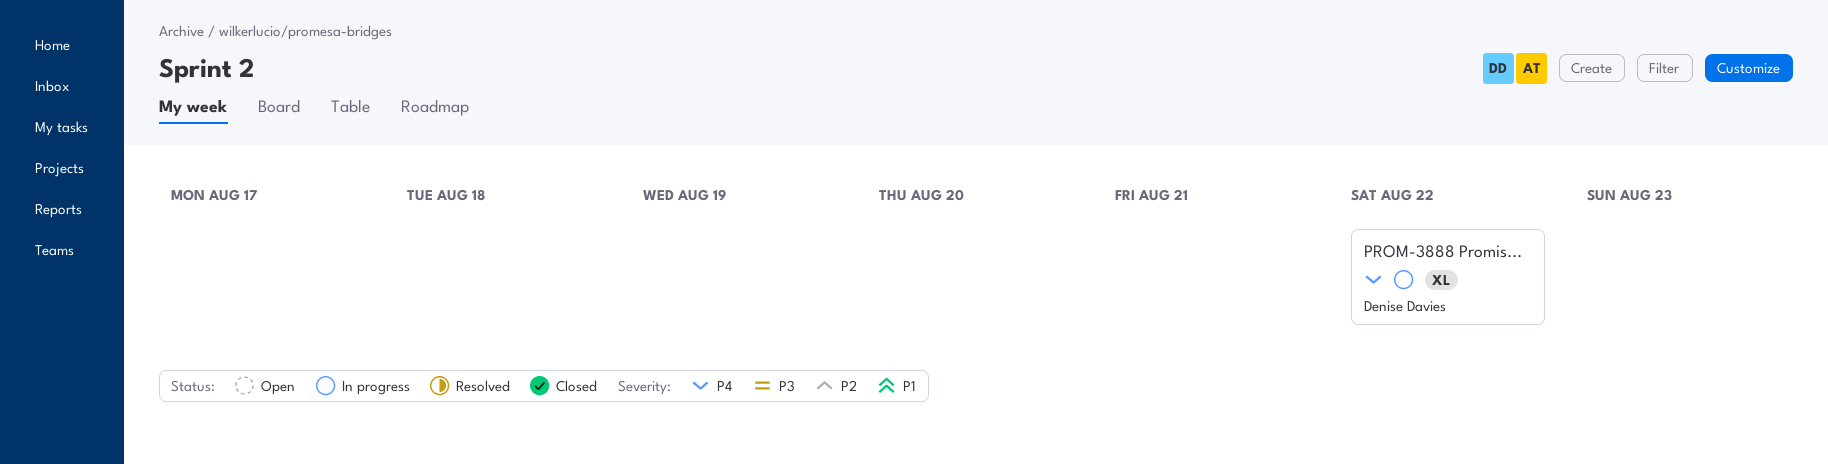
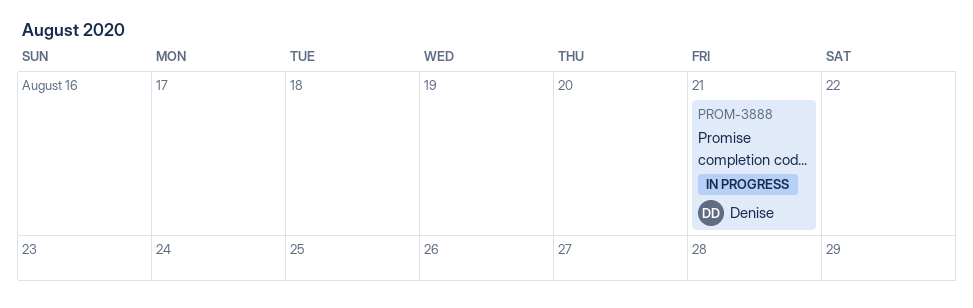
PROM-3888, due: Aug 22 -> Aug 21

